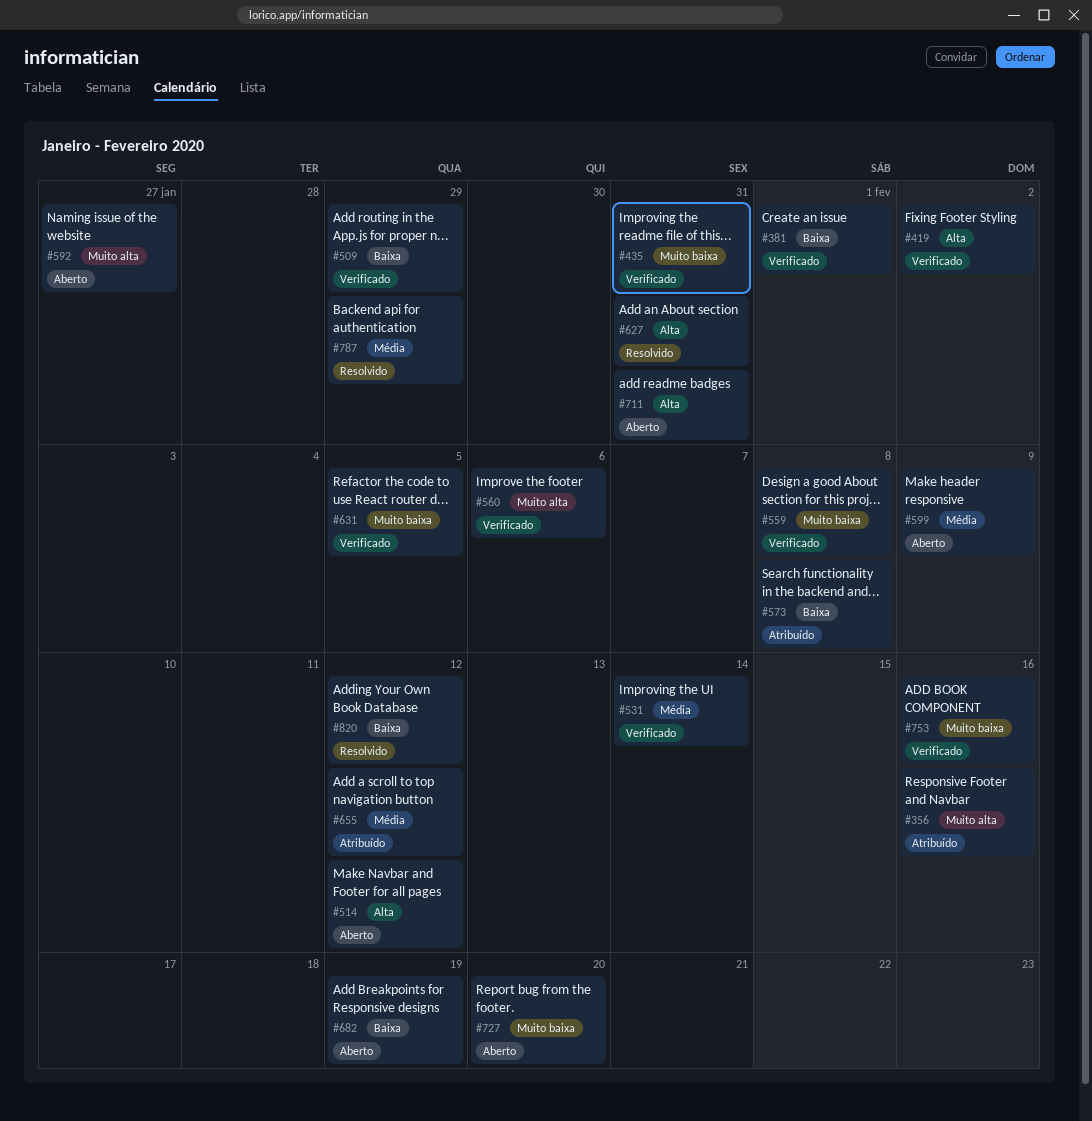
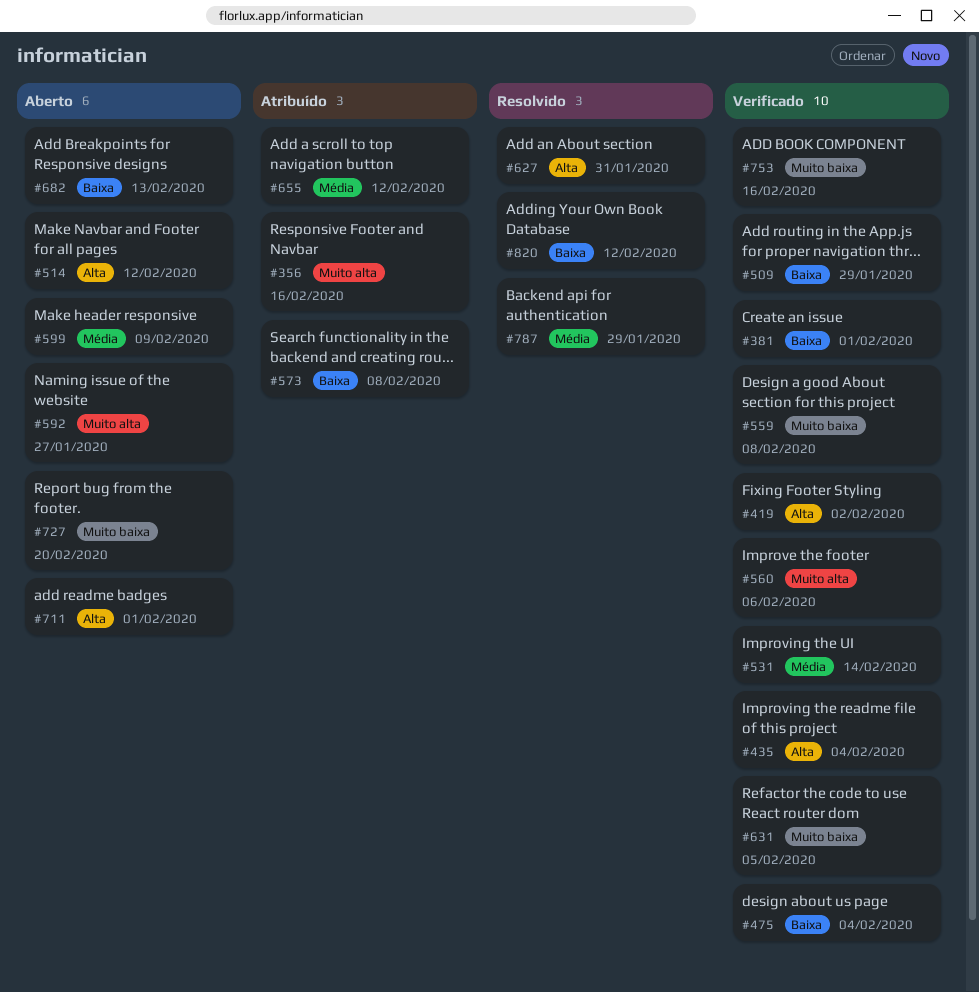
#435, priority: Muito baixa -> Alta
#435, due: Jan 31 -> Feb 4
#475: none -> present
#682, due: Feb 19 -> Feb 13
#711, due: Jan 31 -> Feb 1

